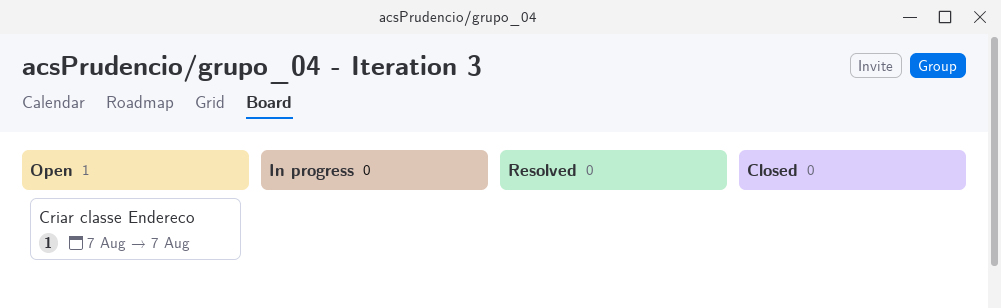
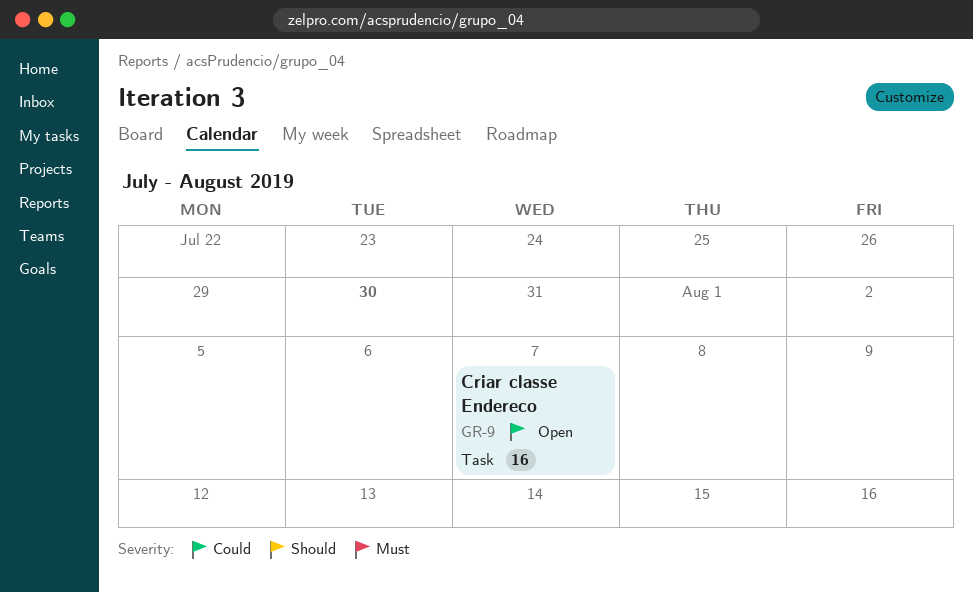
Criar classe Endereco, estimate: 1 -> 16

